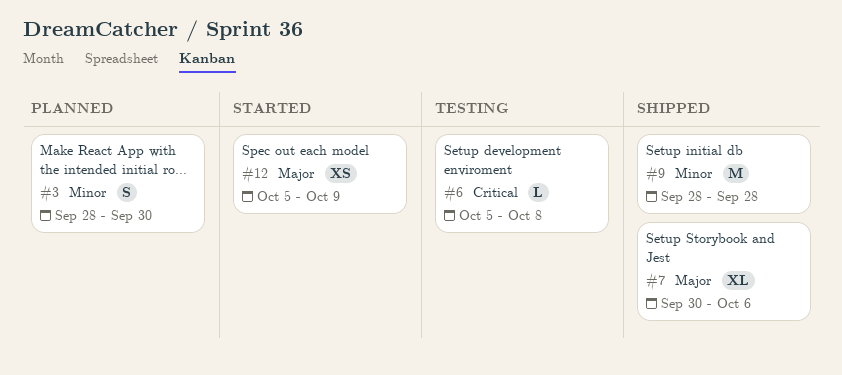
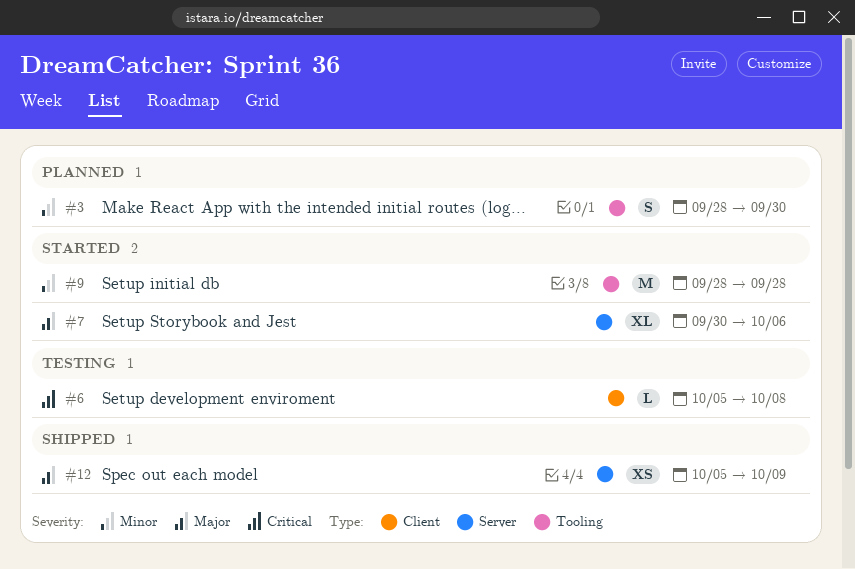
#7, status: Shipped -> Started
#9, status: Shipped -> Started
#12, status: Started -> Shipped

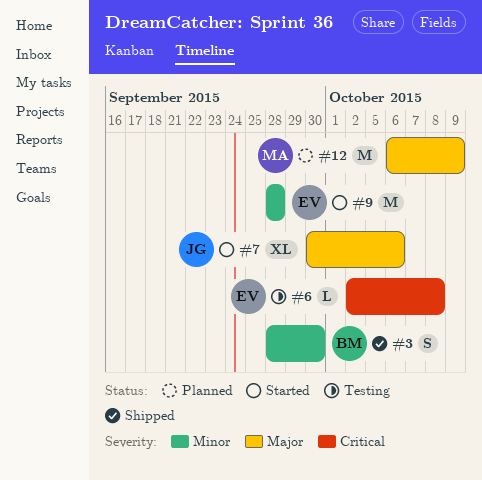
#3, status: Planned -> Shipped
#6, start: Oct 5 -> Oct 2
#12, status: Shipped -> Planned
#12, estimate: XS -> M
#12, start: Oct 5 -> Oct 6

